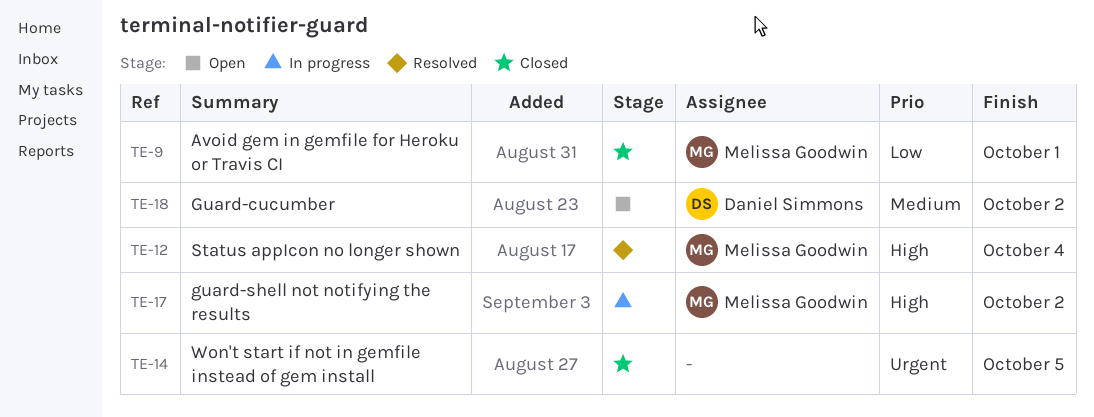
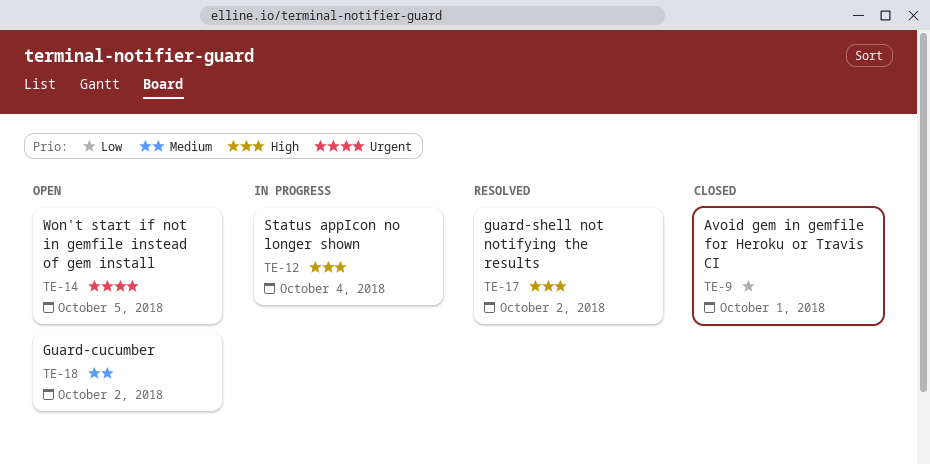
TE-12, status: Resolved -> In progress
TE-14, status: Closed -> Open
TE-17, status: In progress -> Resolved

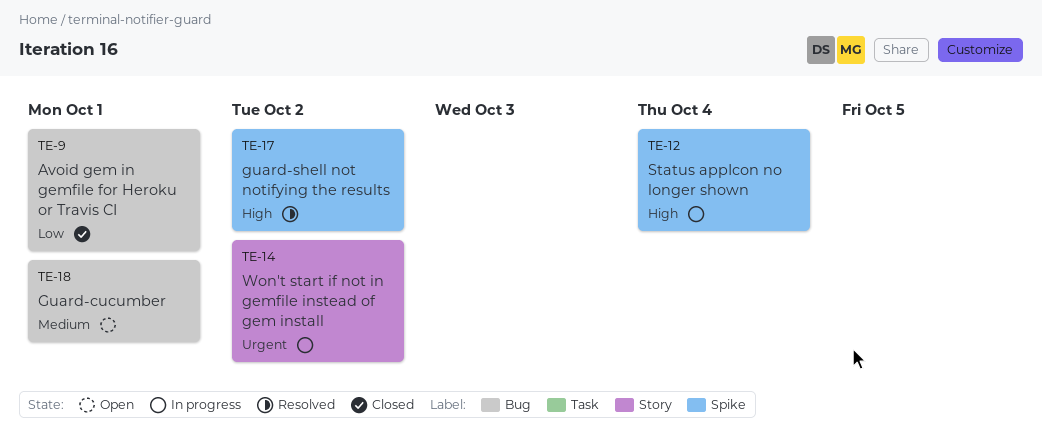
TE-14, status: Open -> In progress
TE-14, due: Oct 5 -> Oct 2
TE-18, due: Oct 2 -> Oct 1

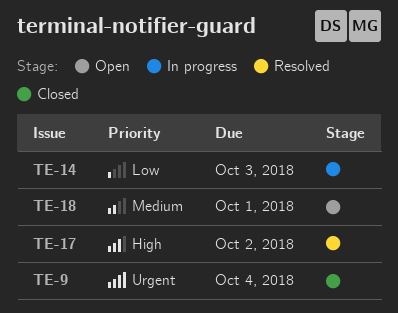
TE-9, priority: Low -> Urgent
TE-9, due: Oct 1 -> Oct 4
TE-12: present -> none
TE-14, priority: Urgent -> Low
TE-14, due: Oct 2 -> Oct 3

